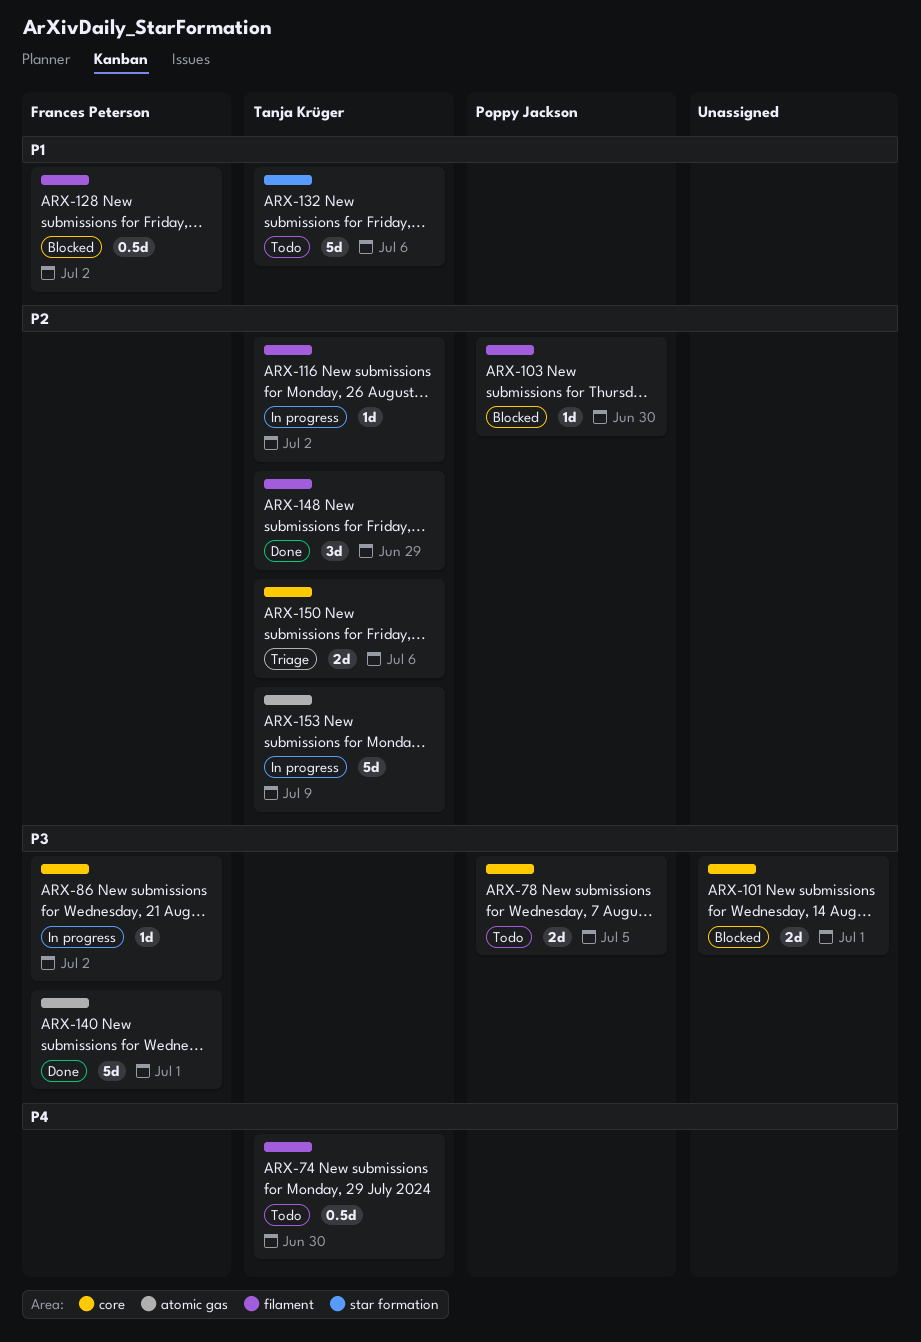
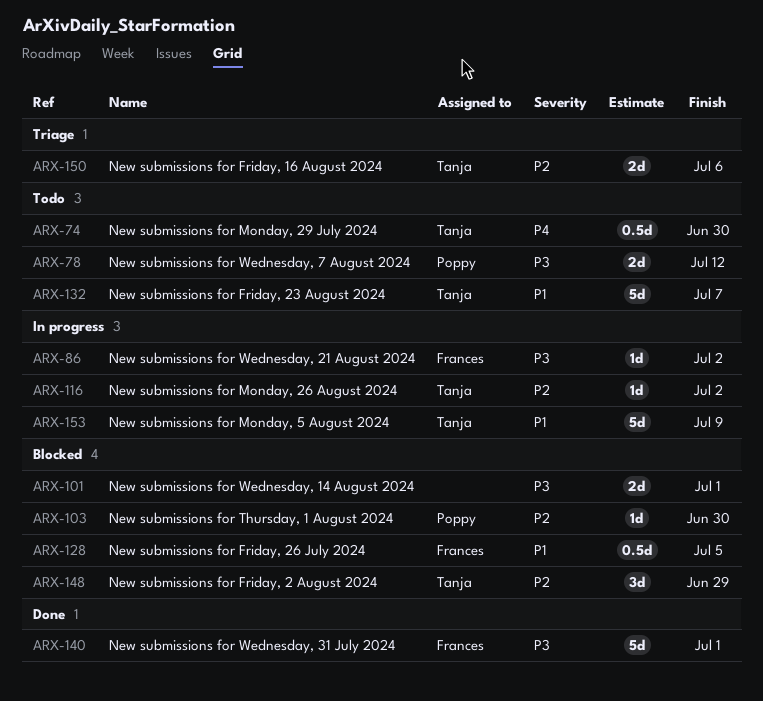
ARX-78, due: Jul 5 -> Jul 12
ARX-128, due: Jul 2 -> Jul 5
ARX-132, due: Jul 6 -> Jul 7
ARX-148, status: Done -> Blocked
ARX-153, priority: P2 -> P1

